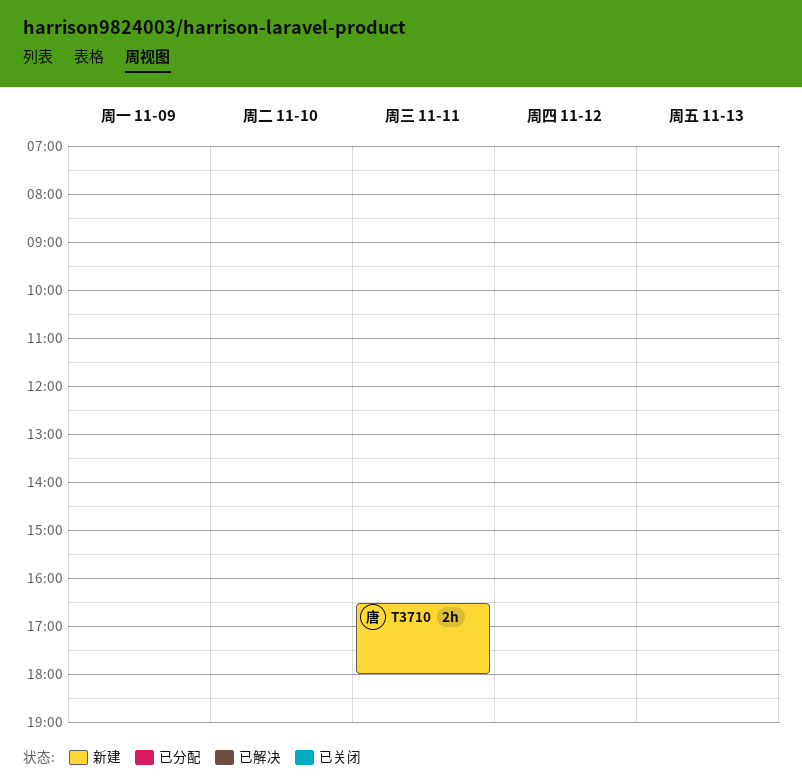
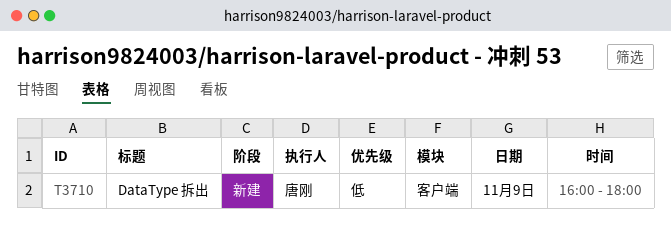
T3710, day: Nov 11 -> Nov 9
T3710, begins: 16:30 -> 16:00

